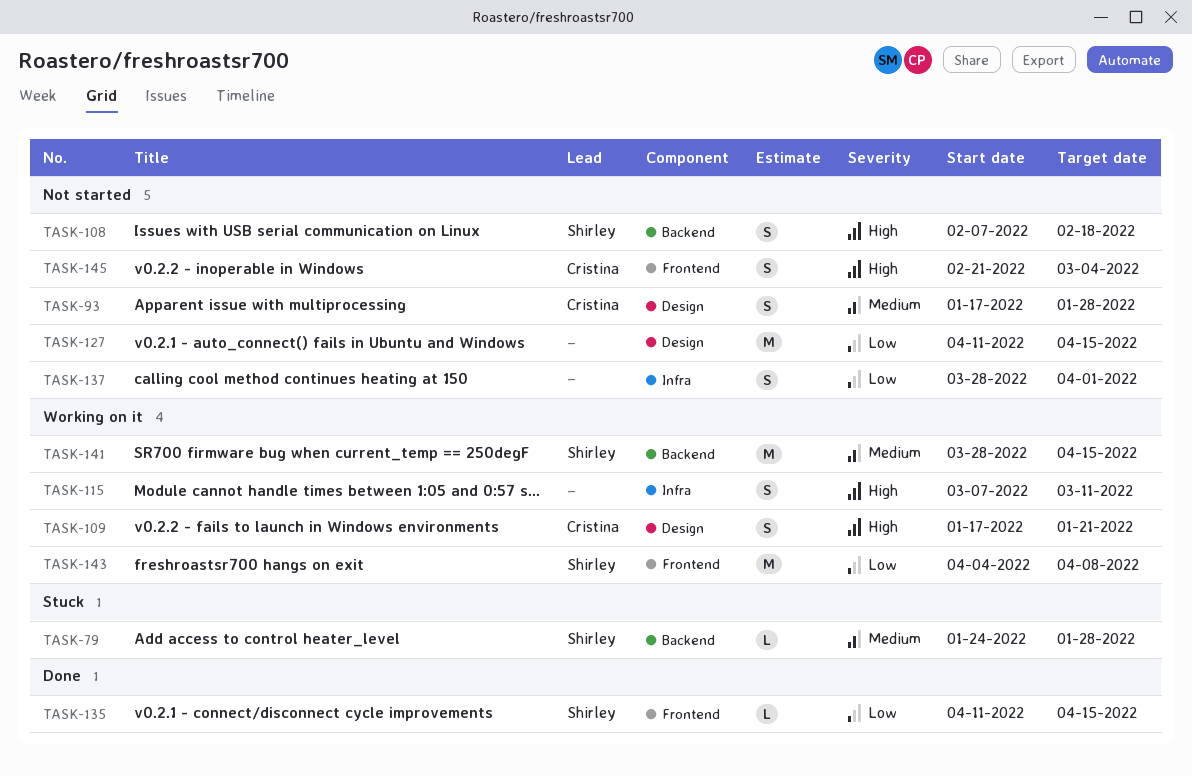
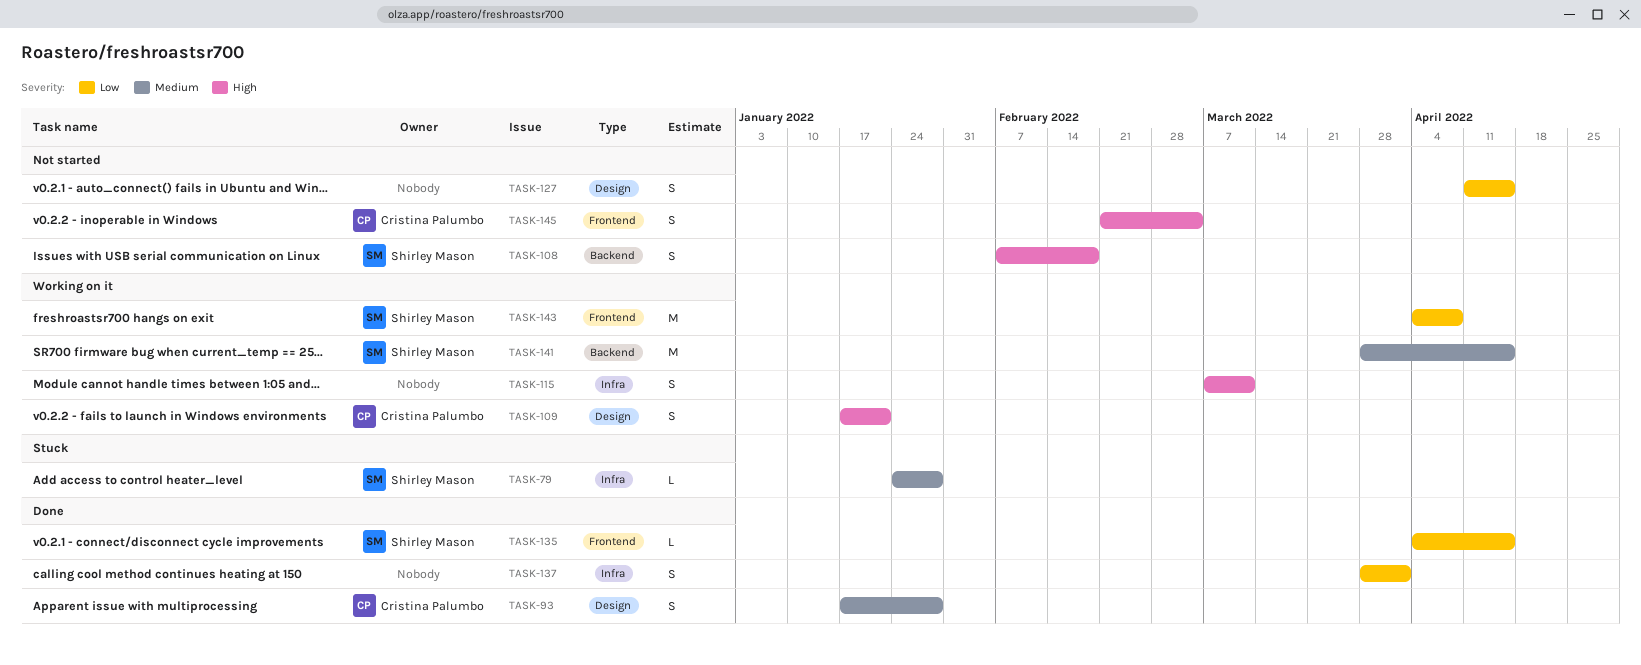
TASK-79, label: Backend -> Infra
TASK-93, status: Not started -> Done
TASK-127, estimate: M -> S
TASK-135, start: Apr 11 -> Apr 4
TASK-137, status: Not started -> Done

